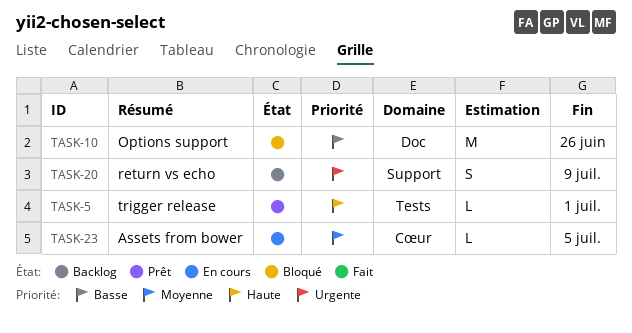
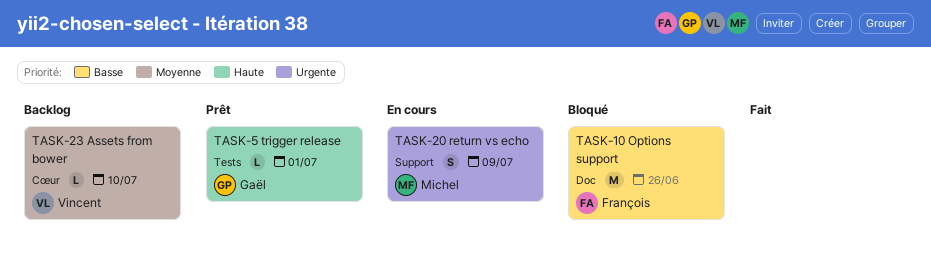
TASK-20, status: Backlog -> En cours
TASK-23, status: En cours -> Backlog
TASK-23, due: Jul 5 -> Jul 10

